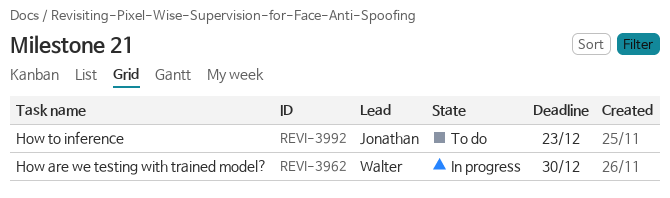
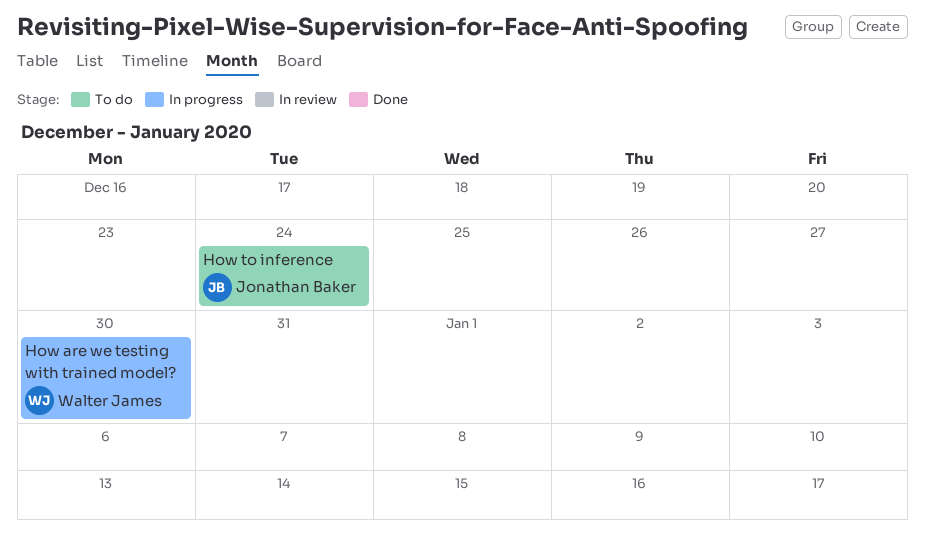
How to inference, due: Dec 23 -> Dec 24

